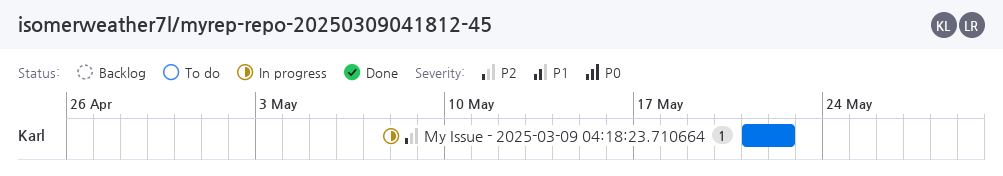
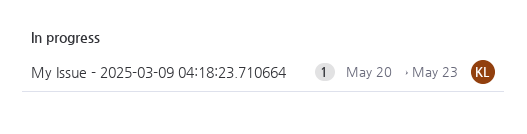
My Issue - 2025-03-09 04:18:23.710664, start: May 21 -> May 20
My Issue - 2025-03-09 04:18:23.710664, due: May 22 -> May 23

